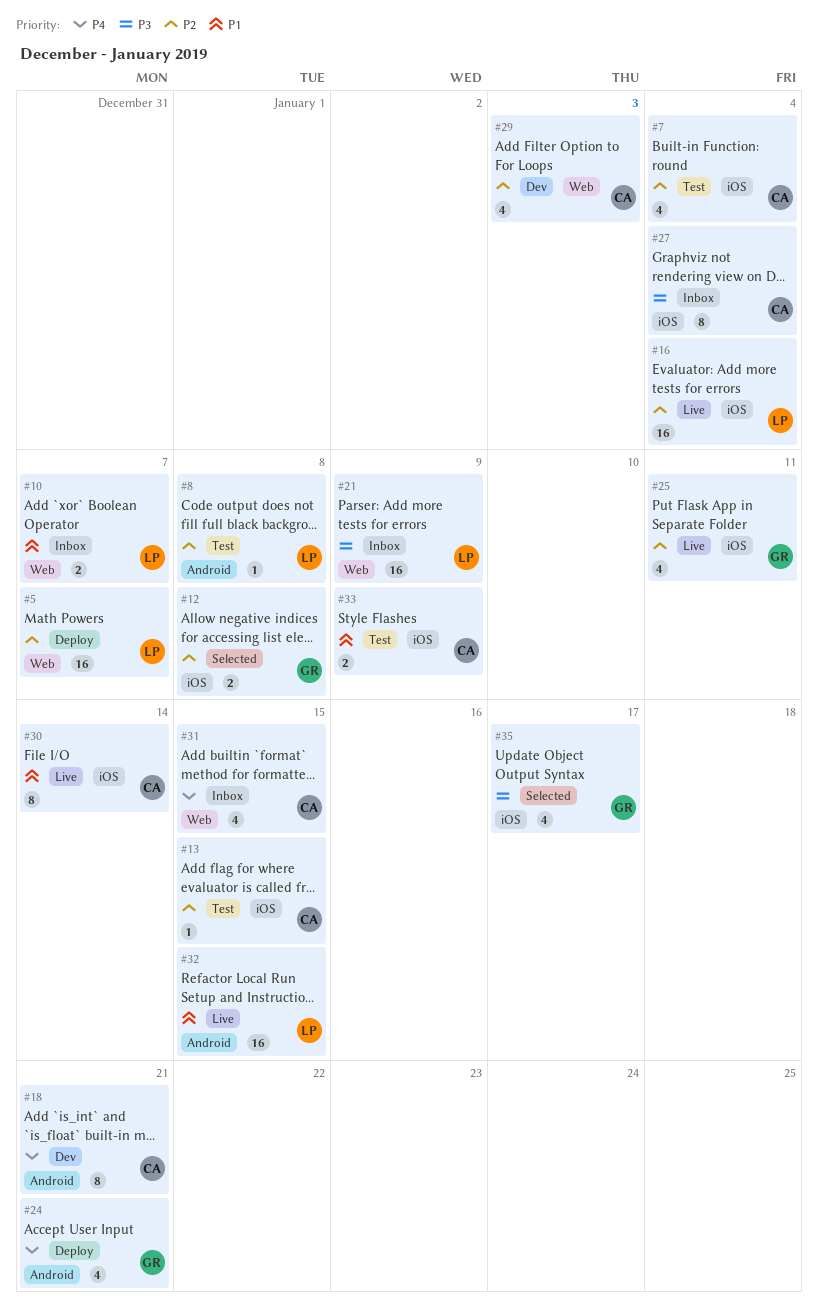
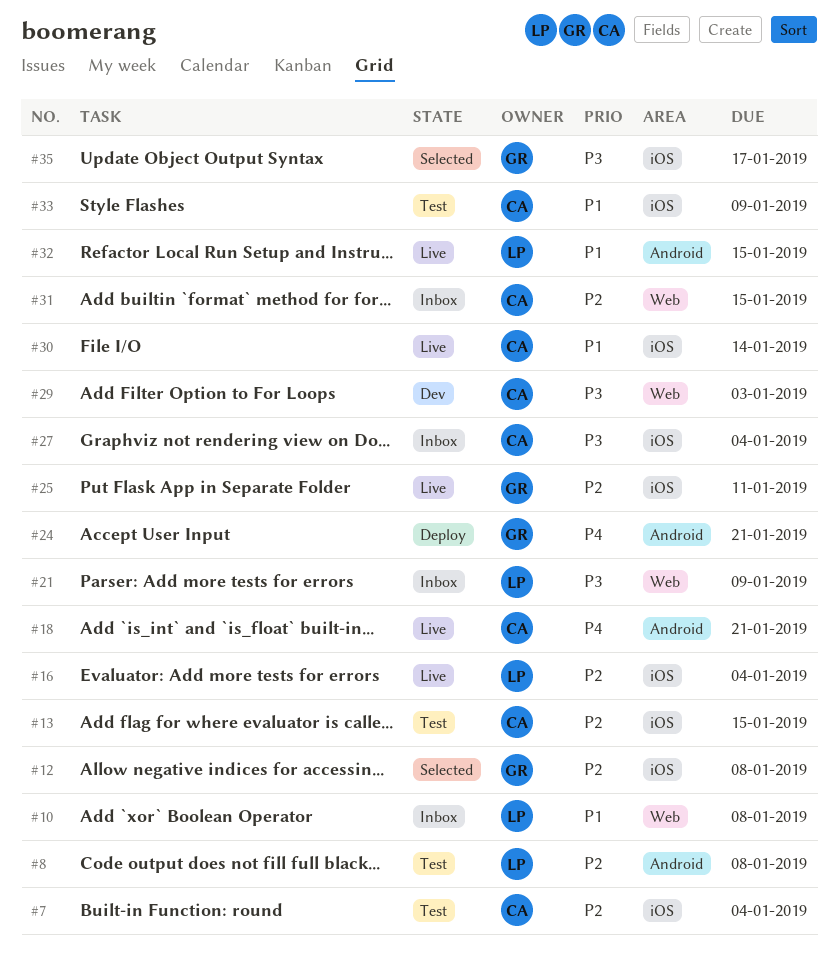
#5: present -> none
#10, due: Jan 7 -> Jan 8
#18, status: Dev -> Live
#29, priority: P2 -> P3
#31, priority: P4 -> P2

